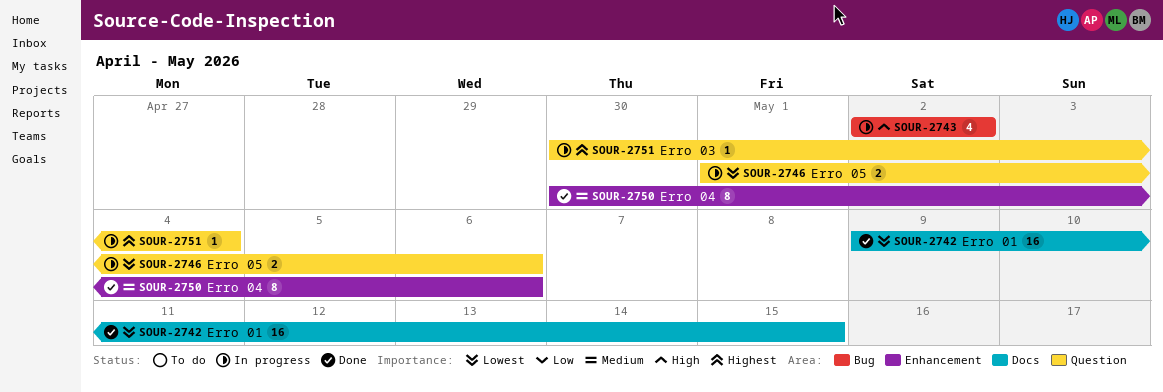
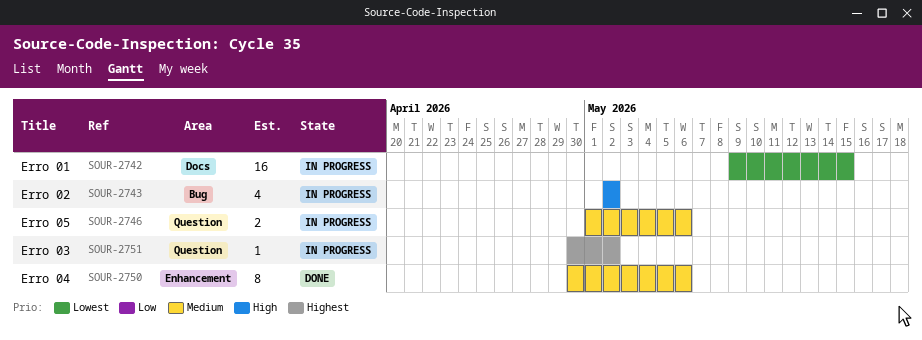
SOUR-2742, status: Done -> In progress
SOUR-2746, priority: Lowest -> Medium
SOUR-2751, due: May 4 -> May 2

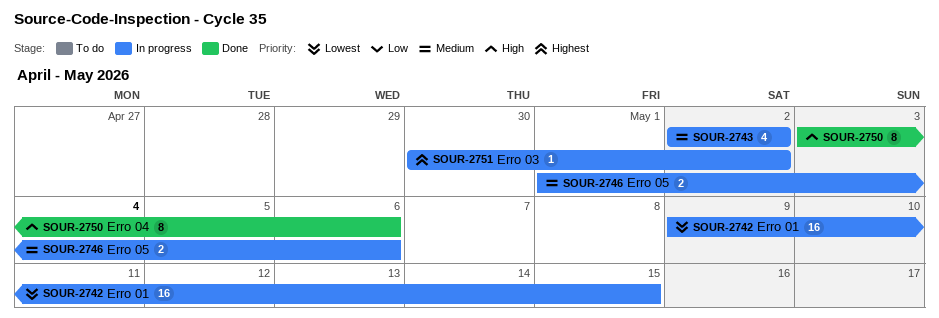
SOUR-2743, priority: High -> Medium
SOUR-2750, priority: Medium -> High
SOUR-2750, start: Apr 30 -> May 3

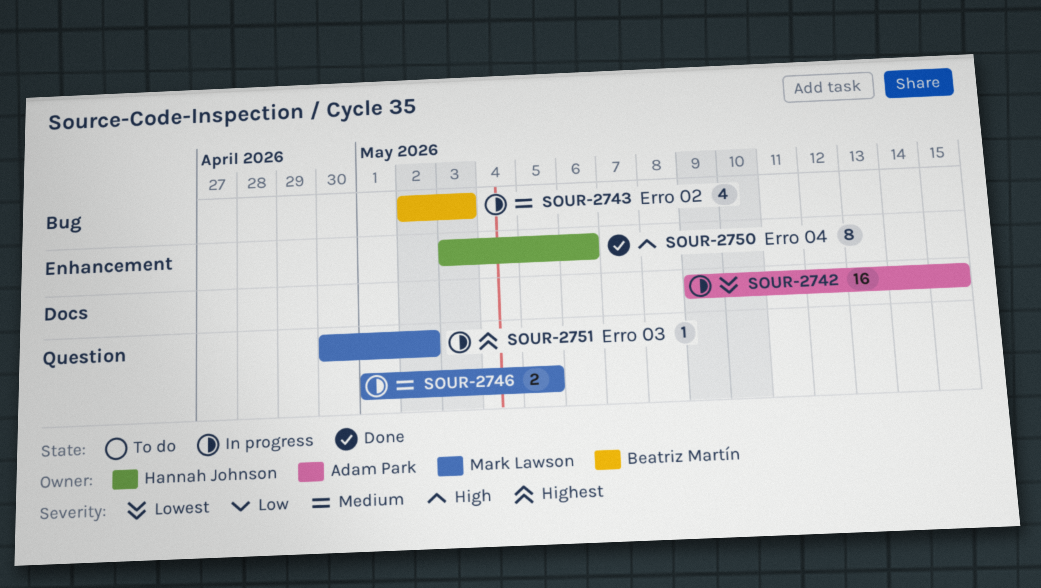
SOUR-2743, due: May 2 -> May 3
SOUR-2746, due: May 6 -> May 5

